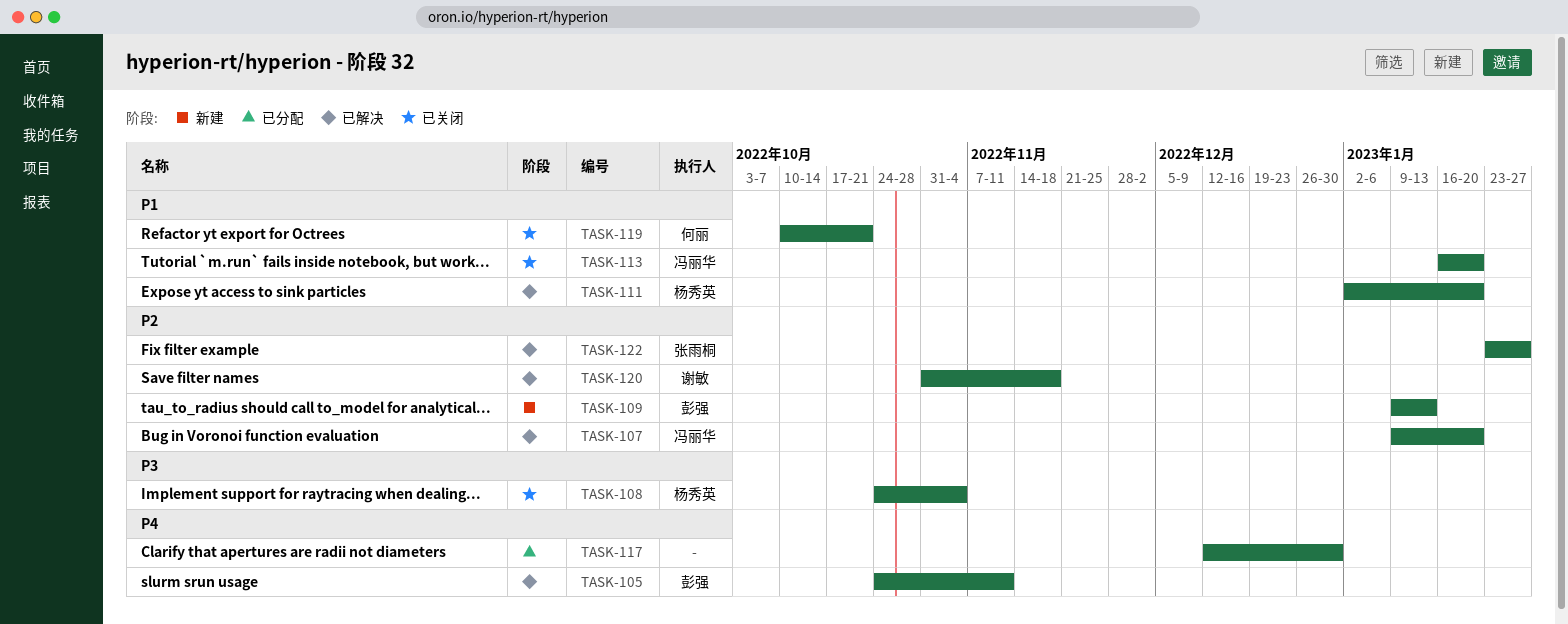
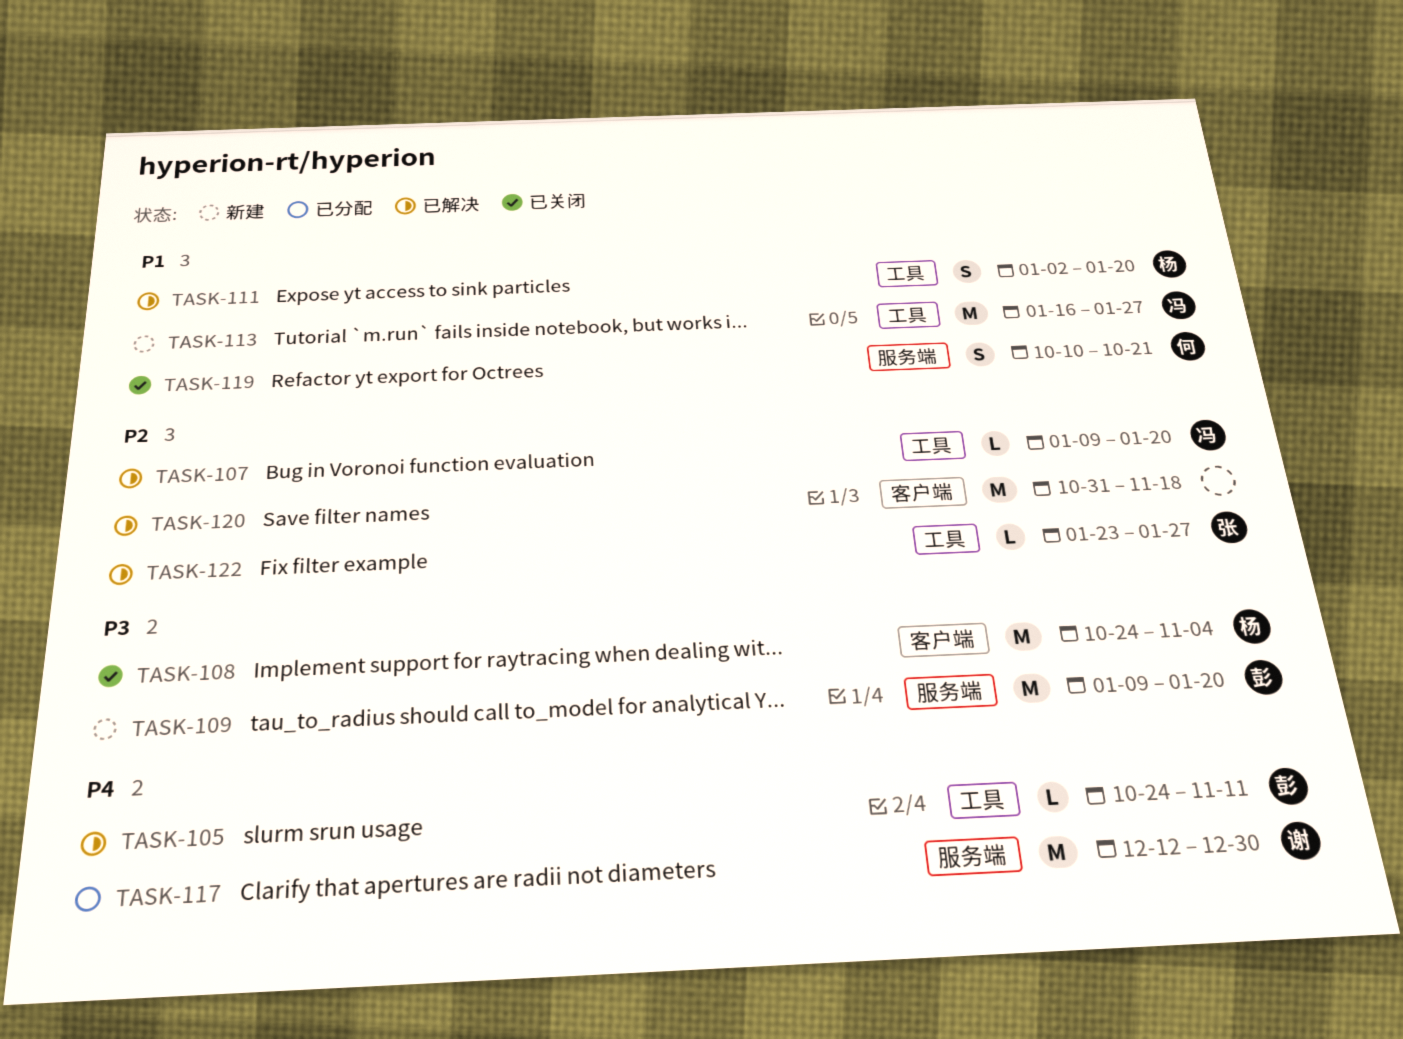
TASK-109, priority: P2 -> P3
TASK-109, due: Jan 13 -> Jan 20
TASK-113, status: 已关闭 -> 新建
TASK-113, due: Jan 20 -> Jan 27
TASK-117, owner: none -> 谢敏
TASK-120, owner: 谢敏 -> none

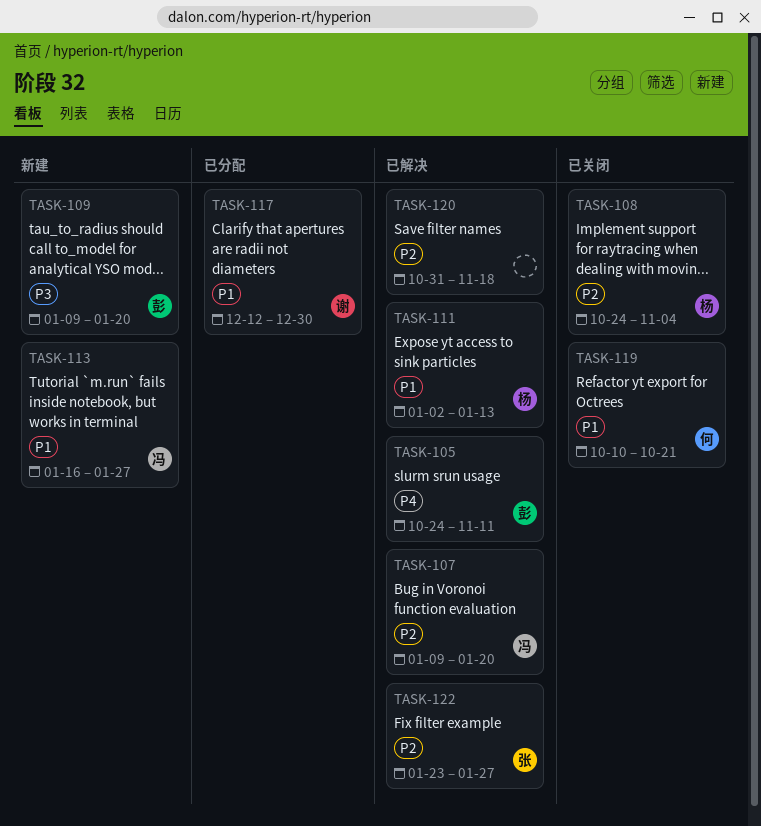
TASK-108, priority: P3 -> P2
TASK-111, due: Jan 20 -> Jan 13
TASK-117, priority: P4 -> P1

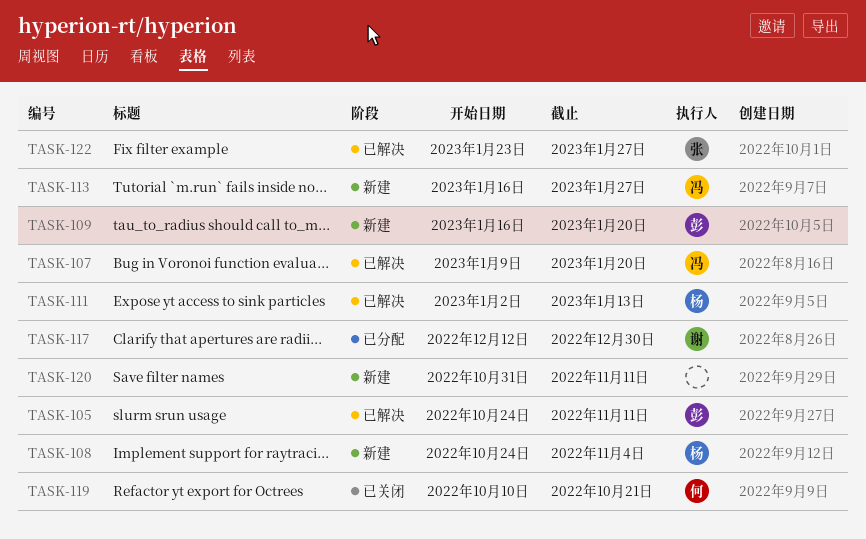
TASK-108, status: 已关闭 -> 新建
TASK-109, start: Jan 9 -> Jan 16
TASK-120, status: 已解决 -> 新建
TASK-120, due: Nov 18 -> Nov 11

